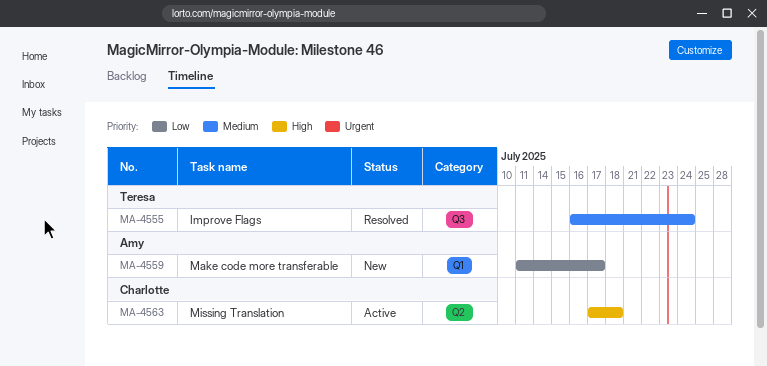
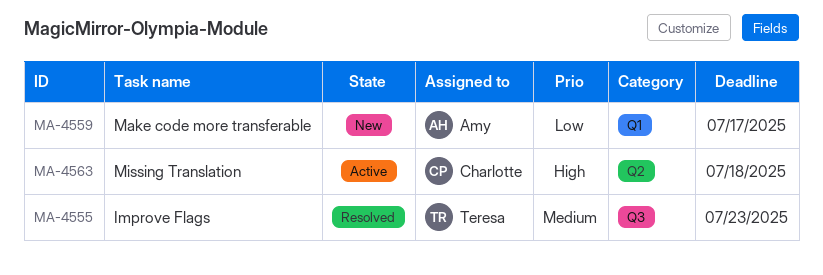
MA-4555, due: Jul 24 -> Jul 23

